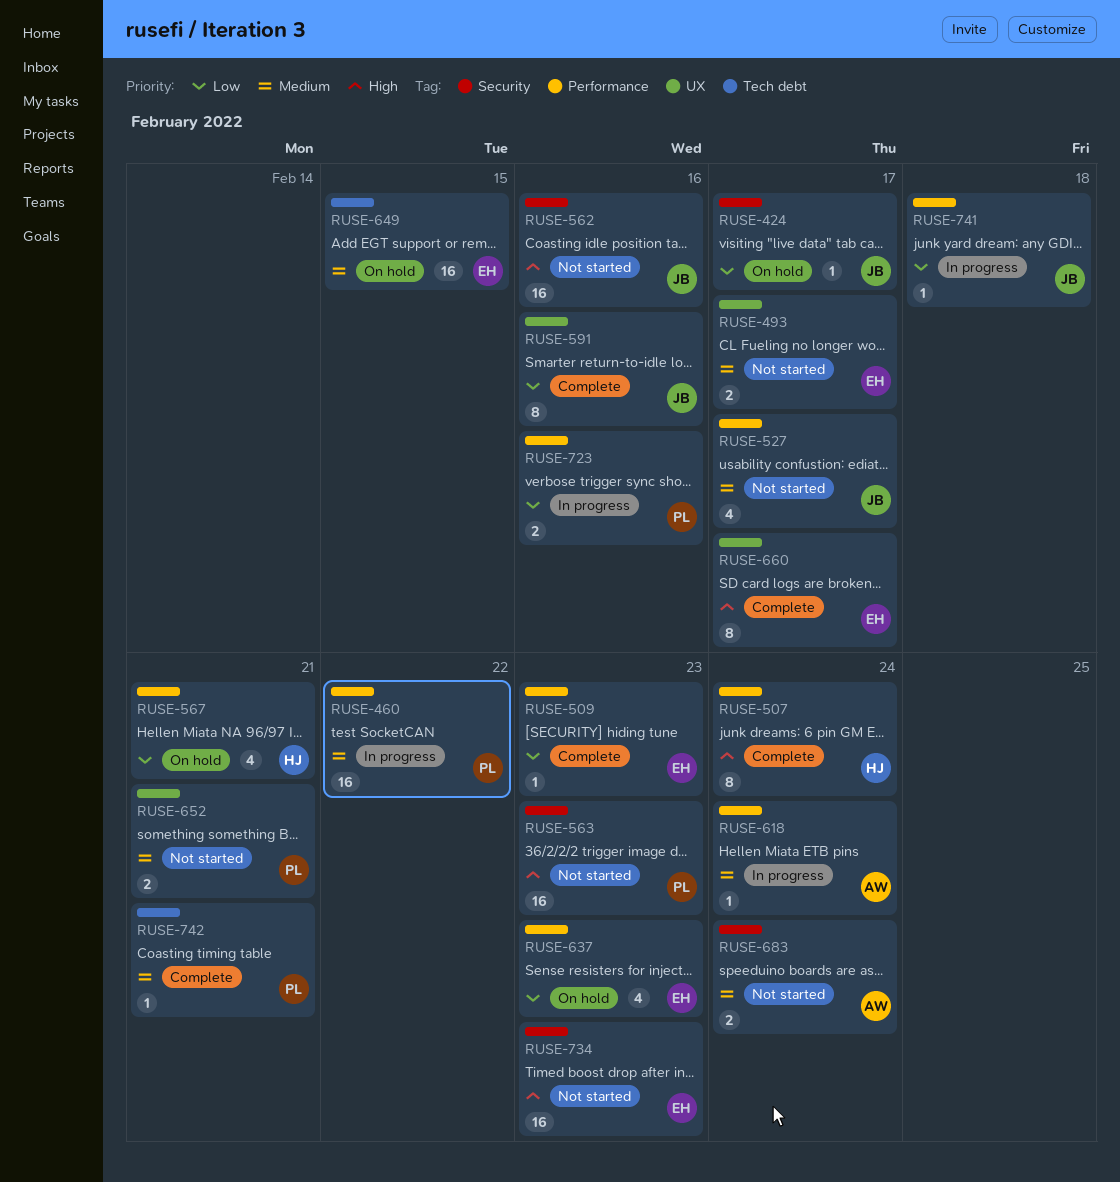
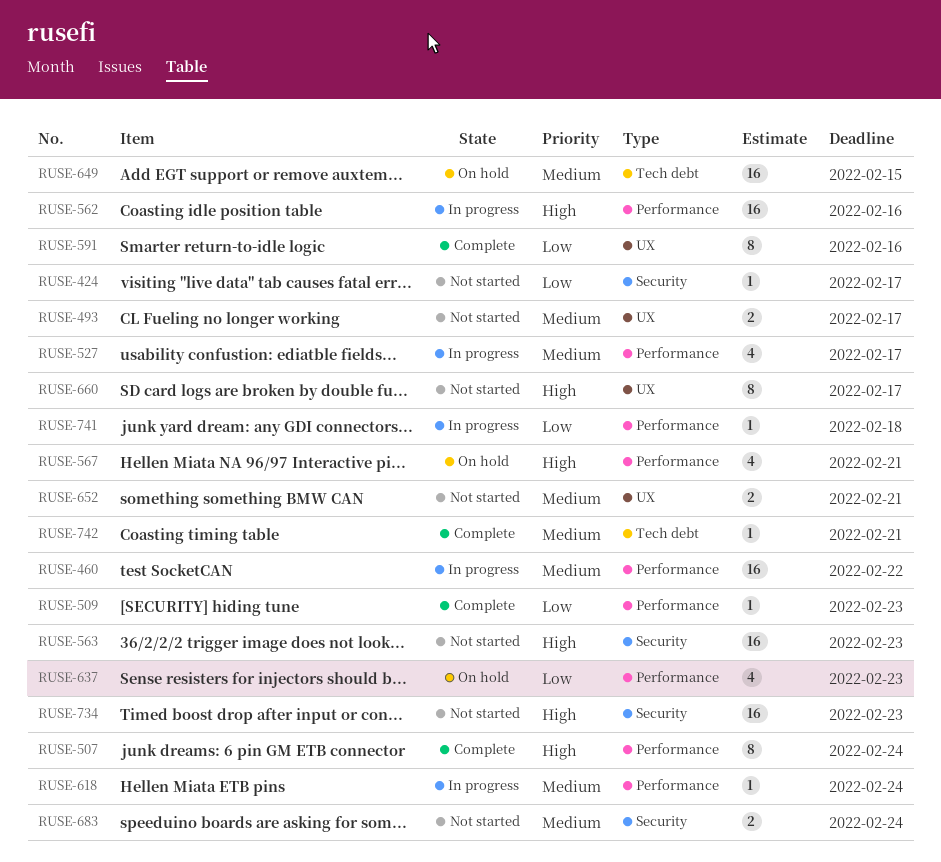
RUSE-424, status: On hold -> Not started
RUSE-527, status: Not started -> In progress
RUSE-562, status: Not started -> In progress
RUSE-562, label: Security -> Performance
RUSE-567, priority: Low -> High
RUSE-660, status: Complete -> Not started
RUSE-723: present -> none

